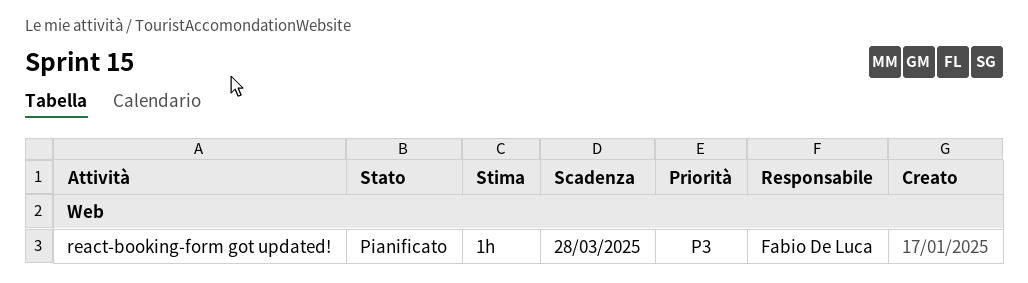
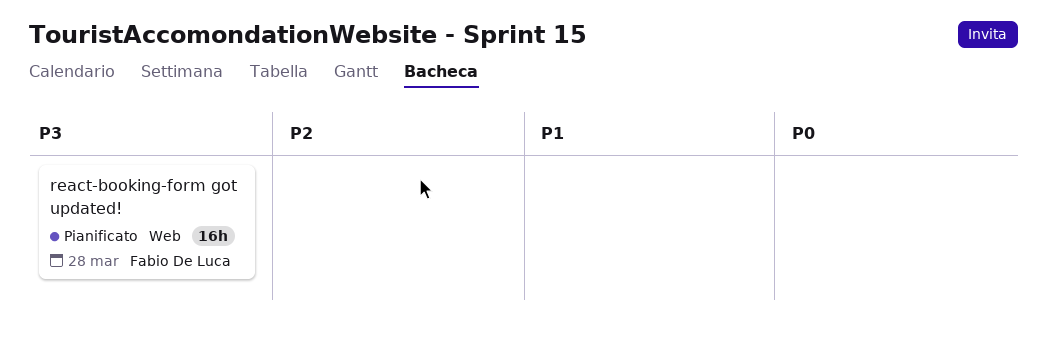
react-booking-form got updated!, estimate: 1h -> 16h

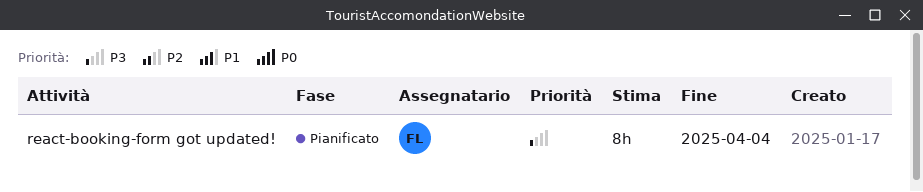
react-booking-form got updated!, estimate: 16h -> 8h
react-booking-form got updated!, due: Mar 28 -> Apr 4

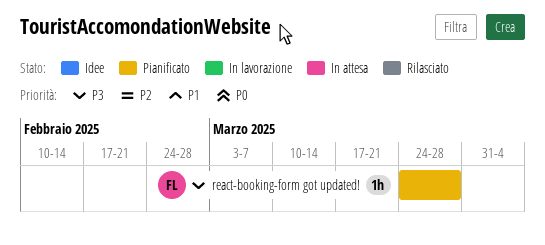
react-booking-form got updated!, estimate: 8h -> 1h
react-booking-form got updated!, due: Apr 4 -> Mar 28

